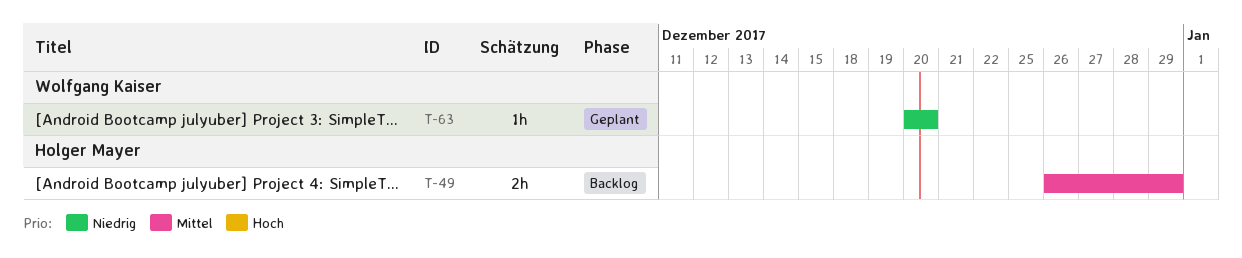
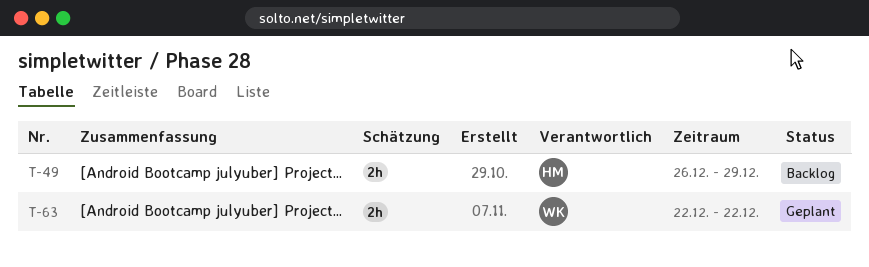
T-63, estimate: 1h -> 2h
T-63, start: Dec 20 -> Dec 22
T-63, due: Dec 20 -> Dec 22

